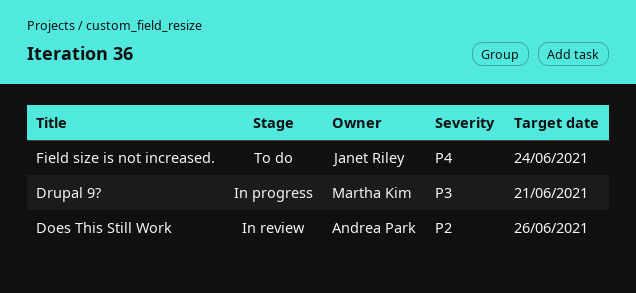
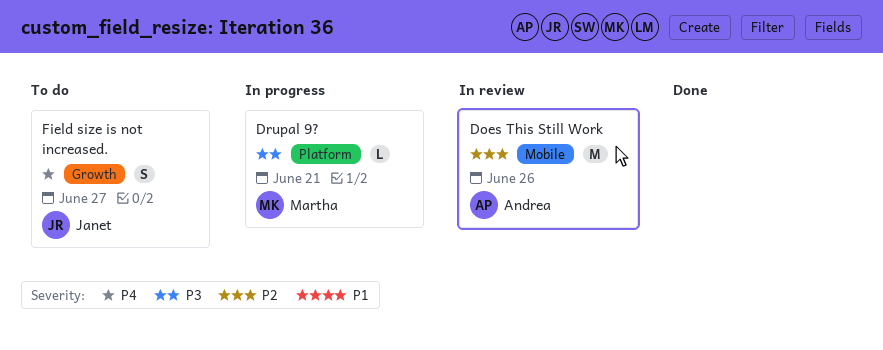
Field size is not increased., due: Jun 24 -> Jun 27

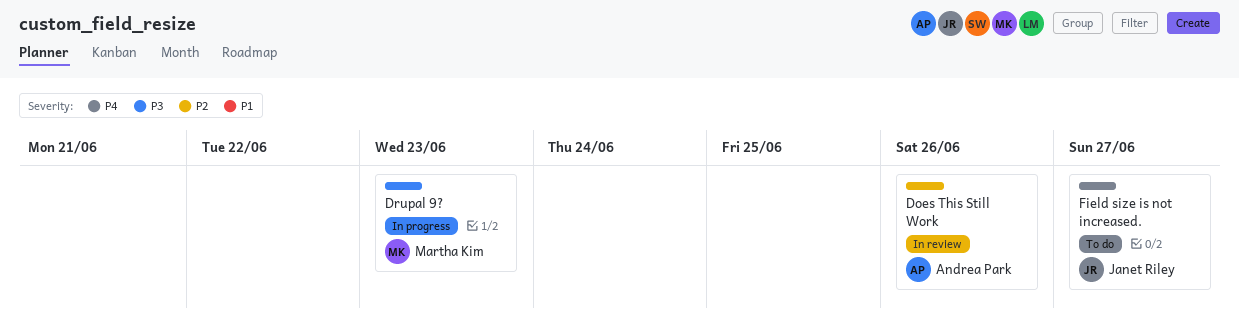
Drupal 9?, due: Jun 21 -> Jun 23

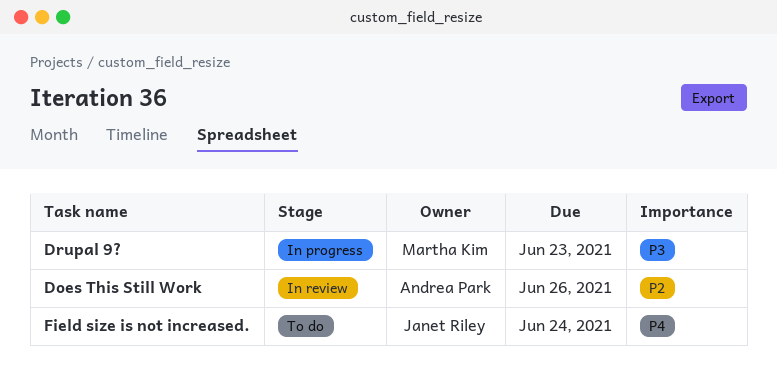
Field size is not increased., due: Jun 27 -> Jun 24

